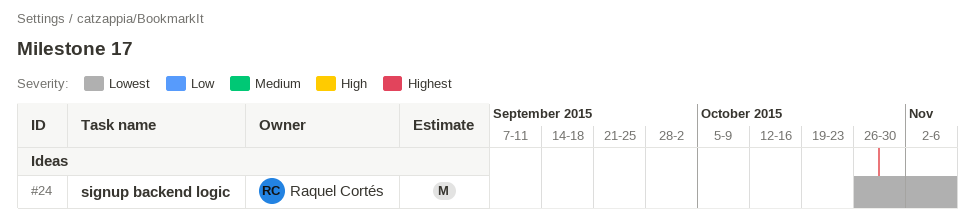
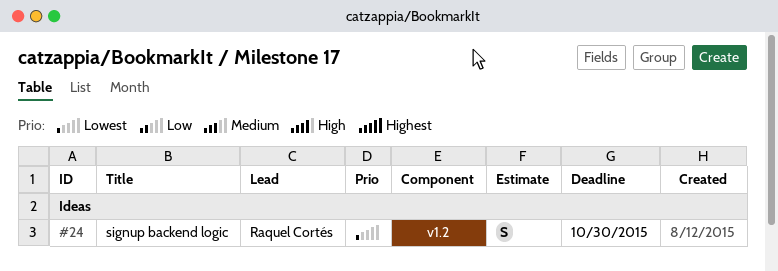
#24, estimate: M -> S
#24, due: Nov 6 -> Oct 30

